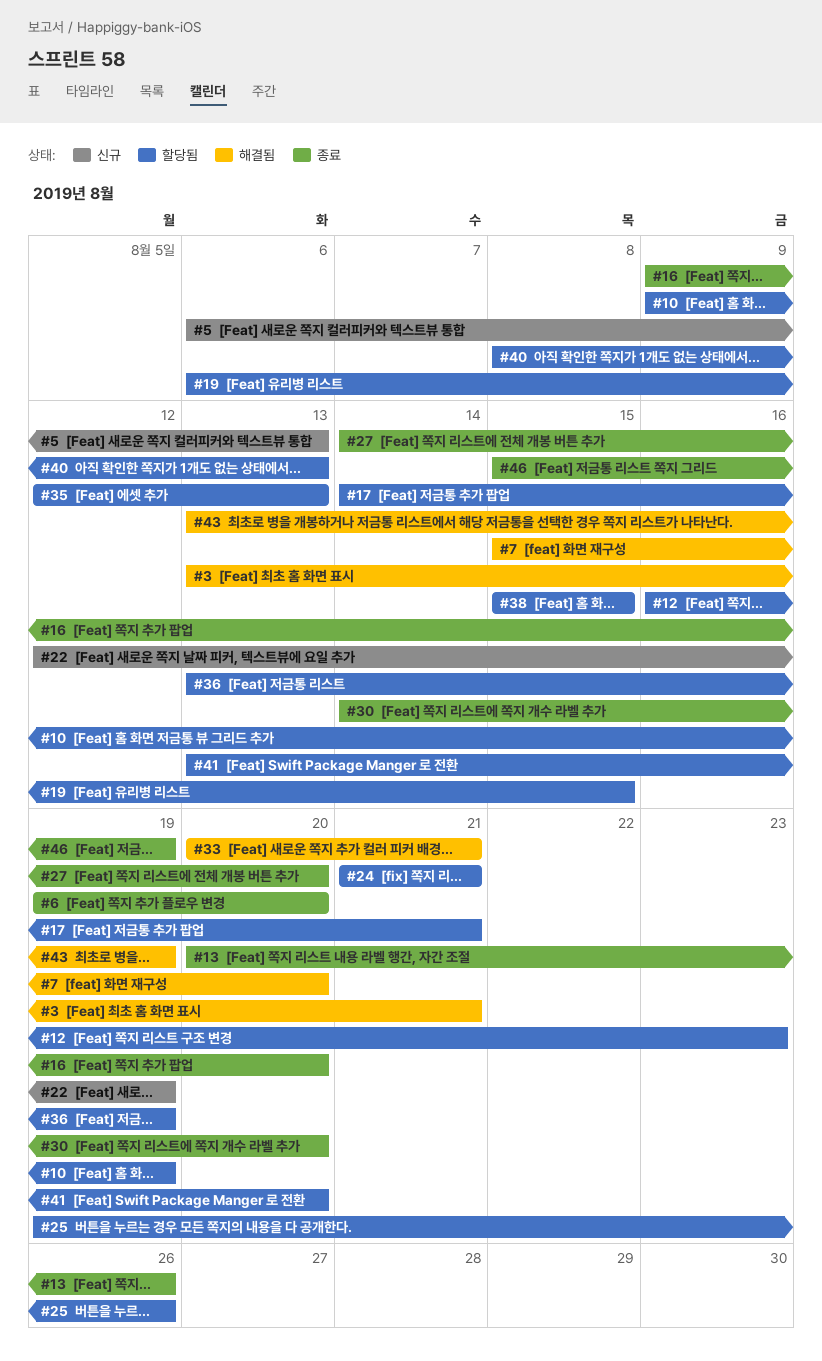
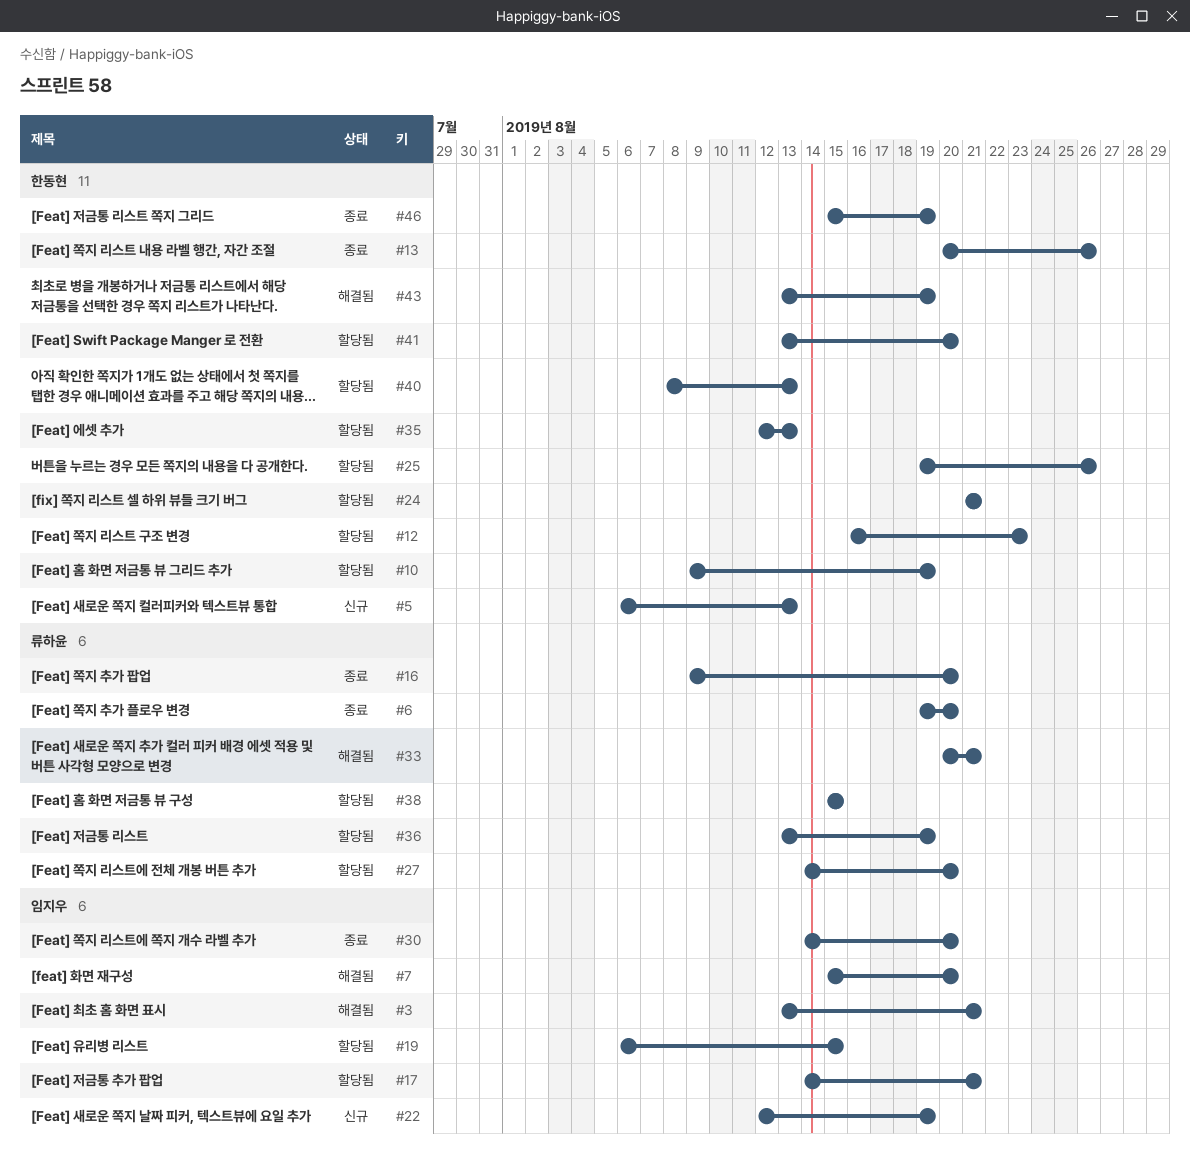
#27, status: 종료 -> 할당됨

